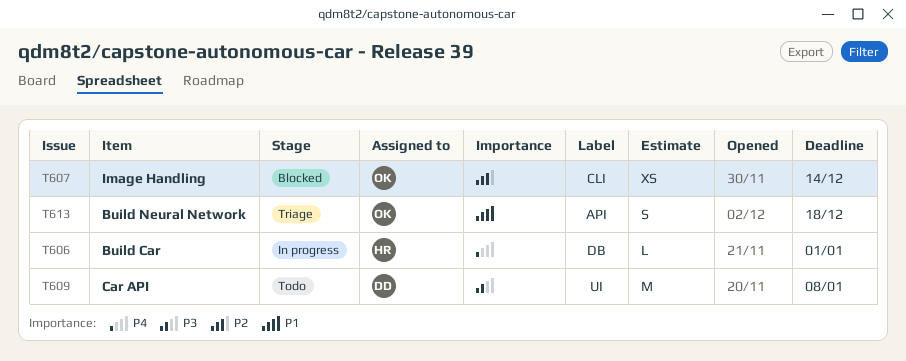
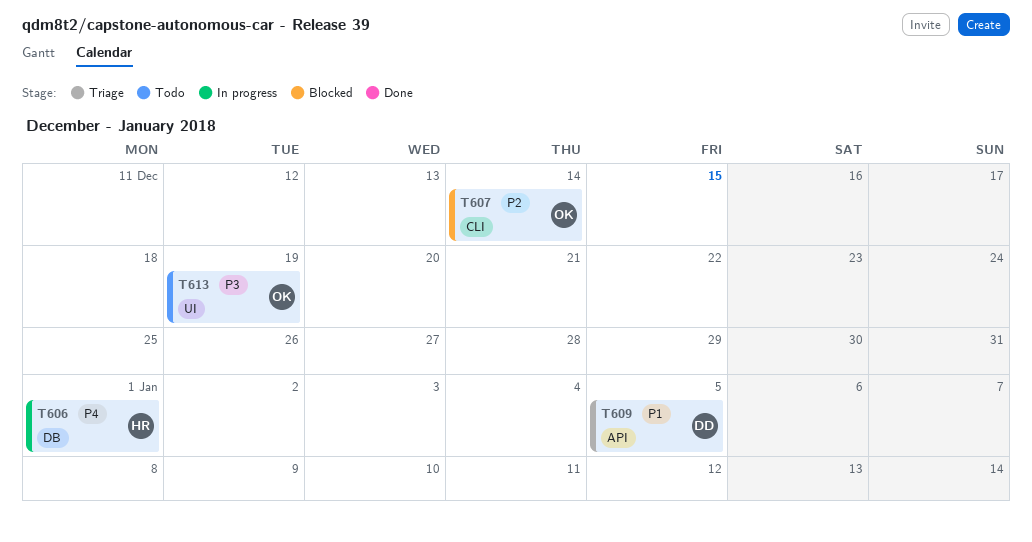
T609, status: Todo -> Triage
T609, priority: P3 -> P1
T609, label: UI -> API
T609, due: Jan 8 -> Jan 5
T613, status: Triage -> Todo
T613, priority: P1 -> P3
T613, label: API -> UI
T613, due: Dec 18 -> Dec 19

